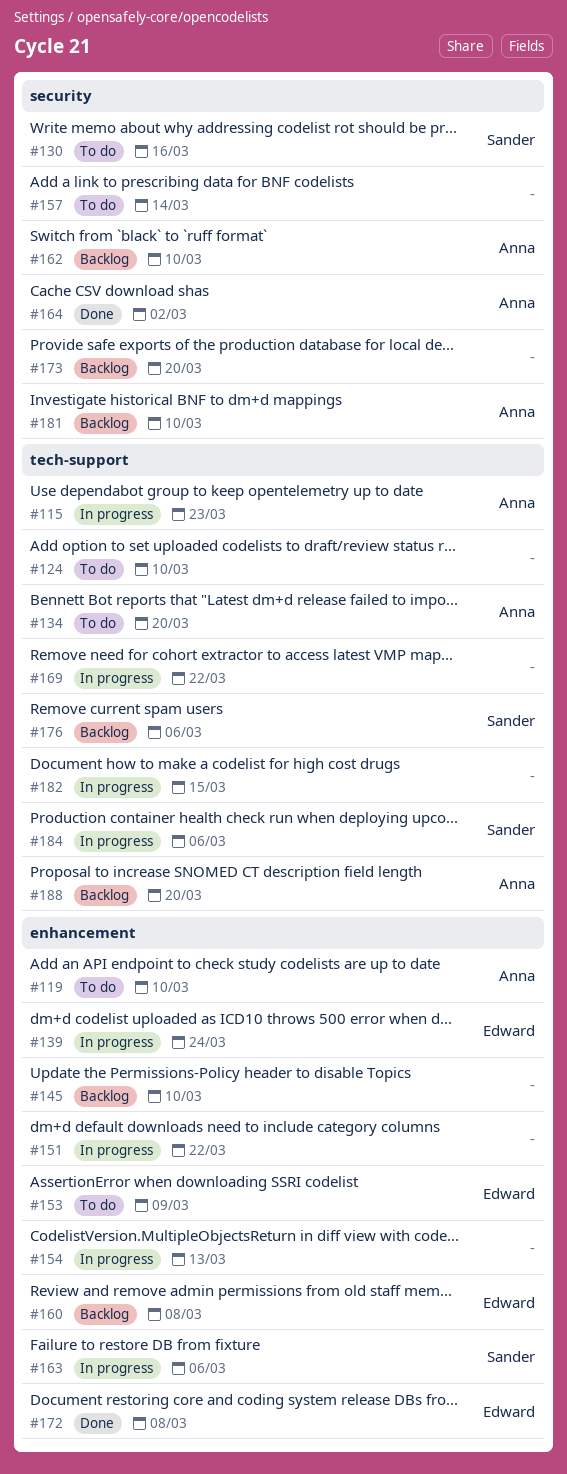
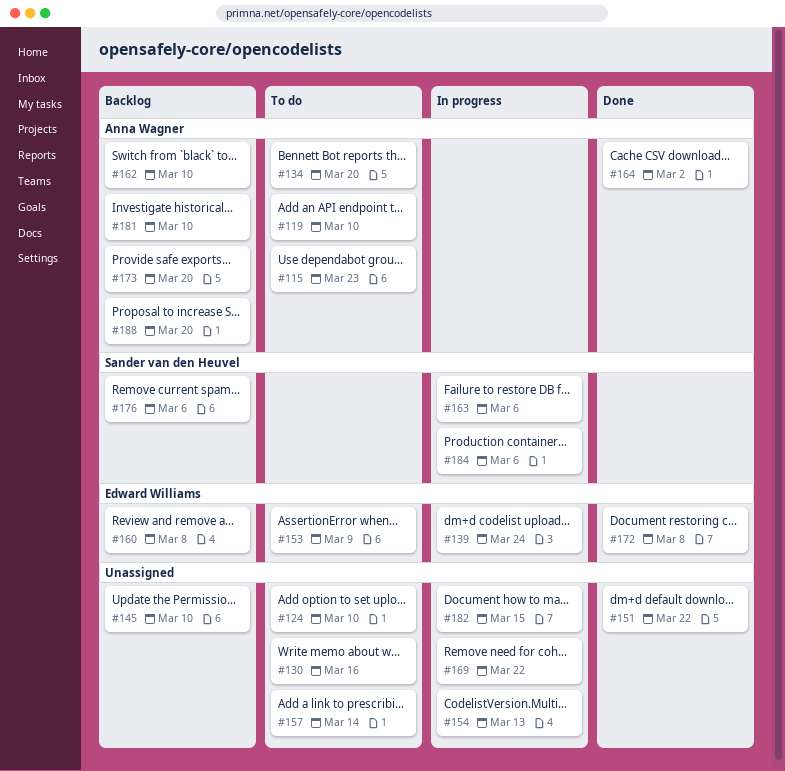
#115, status: In progress -> To do
#130, owner: Sander van den Heuvel -> none
#151, status: In progress -> Done
#173, owner: none -> Anna Wagner

